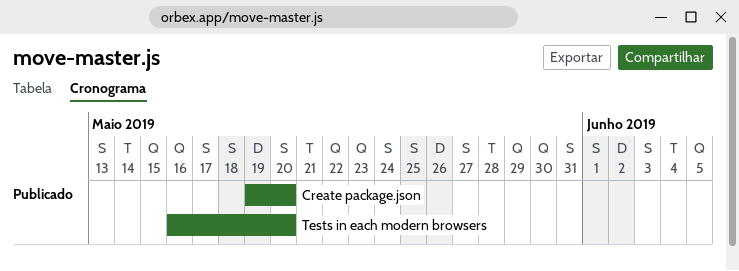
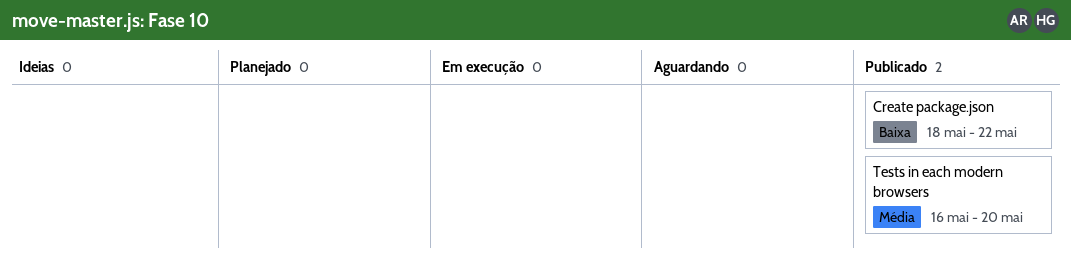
Create package.json, start: May 19 -> May 18
Create package.json, due: May 20 -> May 22

